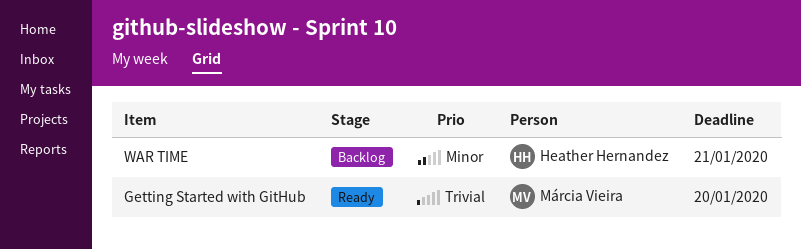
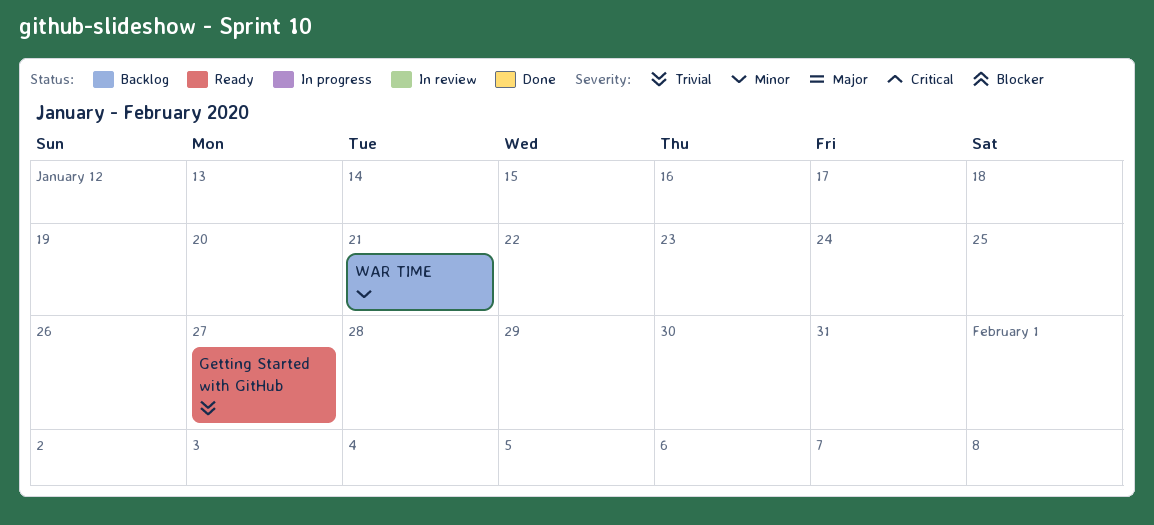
Getting Started with GitHub, due: Jan 20 -> Jan 27

